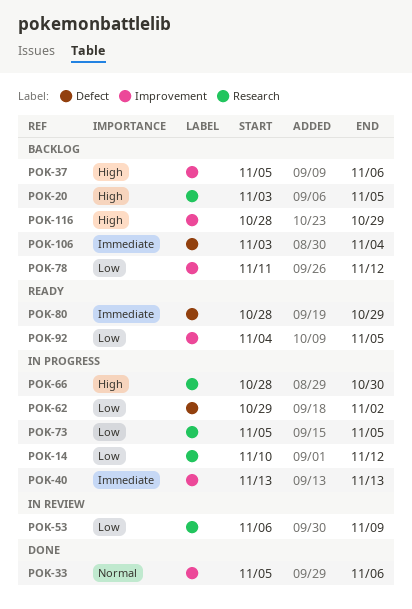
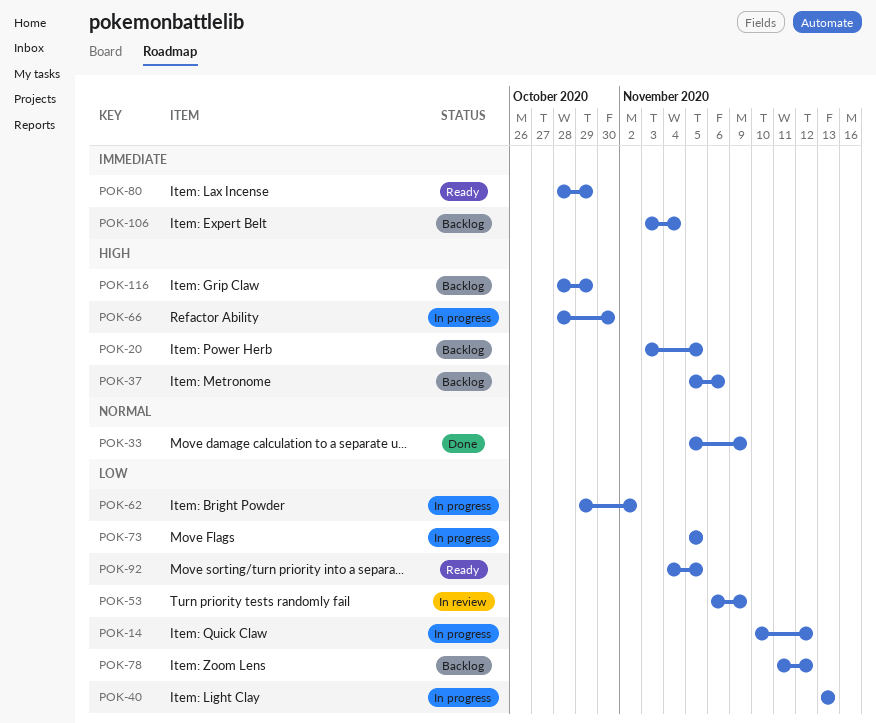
POK-33, due: Nov 6 -> Nov 9
POK-40, priority: Immediate -> Low

